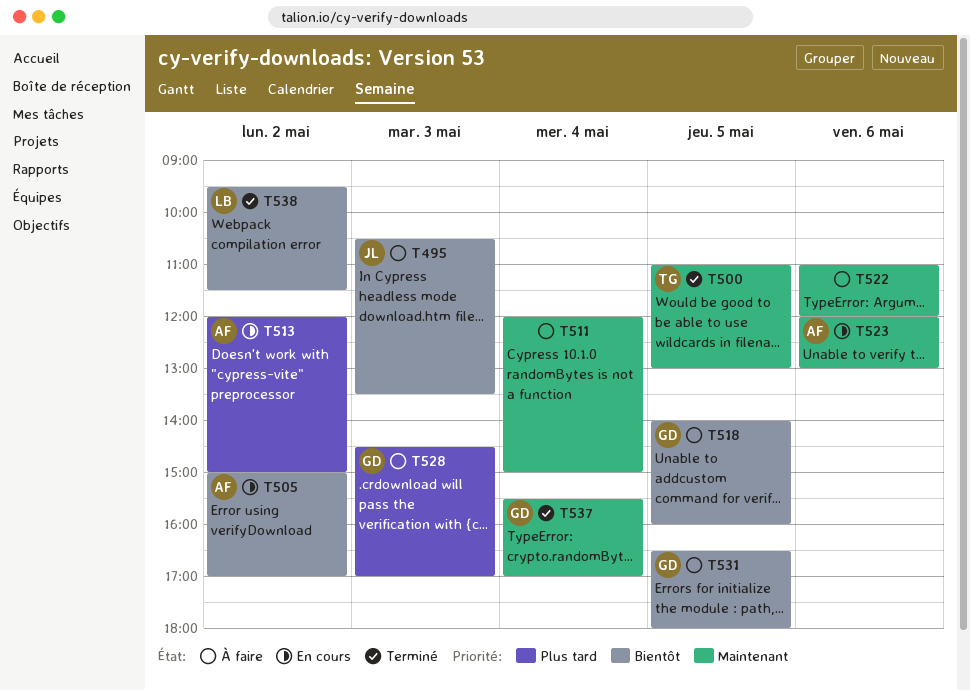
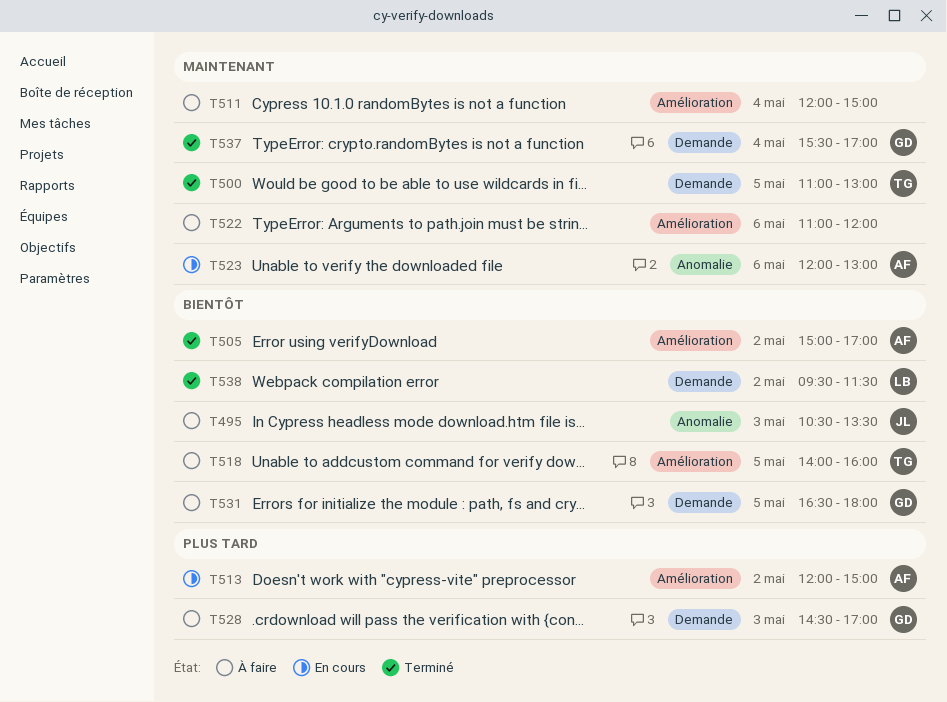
T505, status: En cours -> Terminé
T518, owner: GD -> TG

